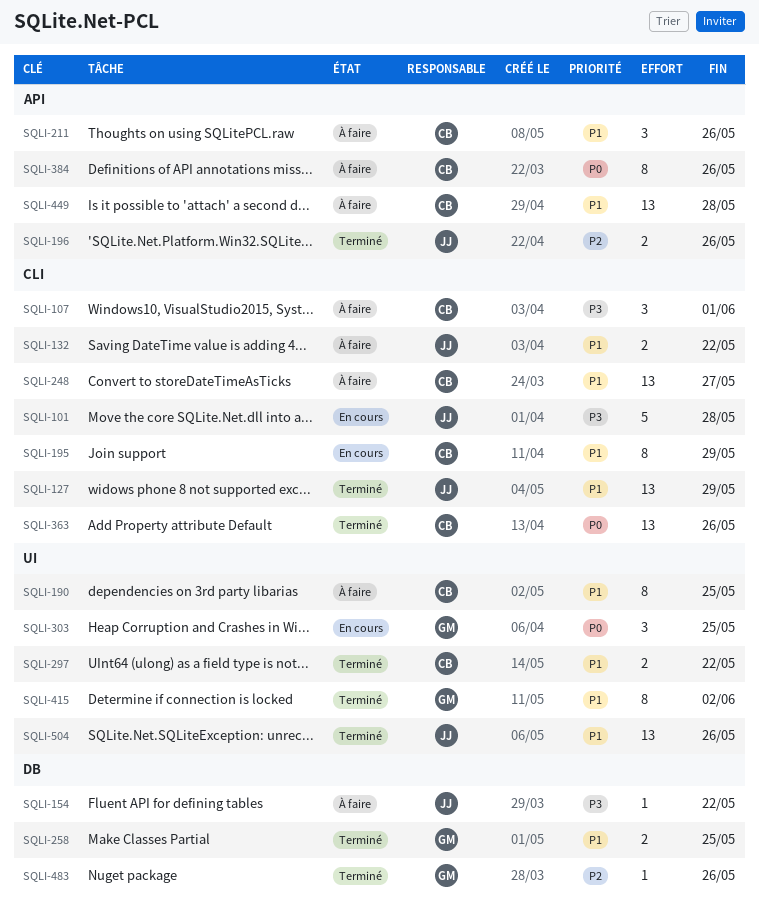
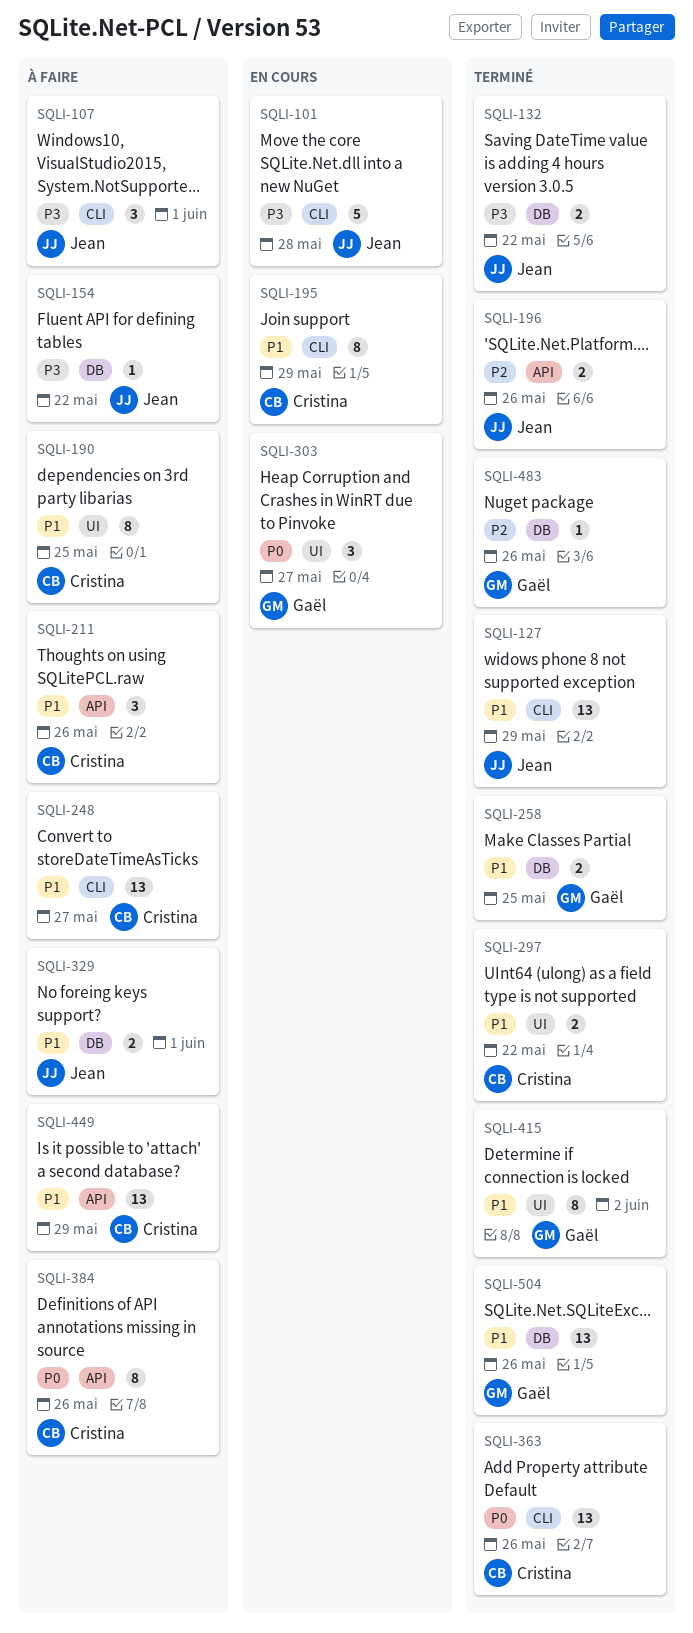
SQLI-107, owner: Cristina -> Jean
SQLI-132, status: À faire -> Terminé
SQLI-132, priority: P1 -> P3
SQLI-132, label: CLI -> DB
SQLI-303, due: May 25 -> May 27
SQLI-329: none -> present
SQLI-449, due: May 28 -> May 29
SQLI-504, owner: Jean -> Gaël
SQLI-504, label: UI -> DB

